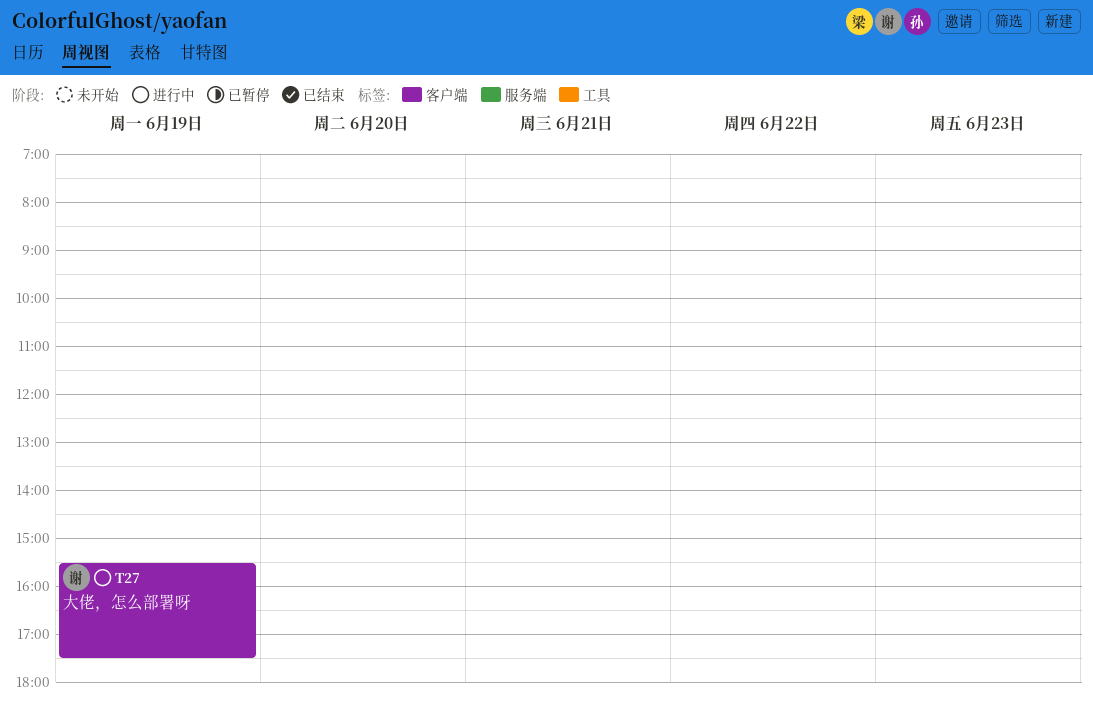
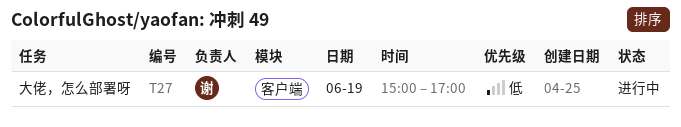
T27, begins: 15:30 -> 15:00
T27, ends: 17:30 -> 17:00

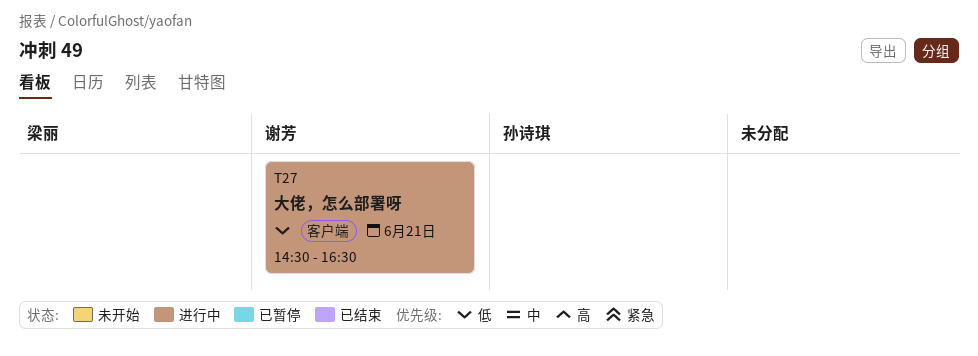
T27, day: Jun 19 -> Jun 21
T27, begins: 15:00 -> 14:30
T27, ends: 17:00 -> 16:30

